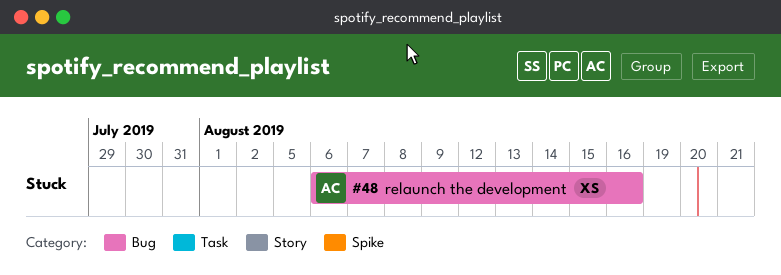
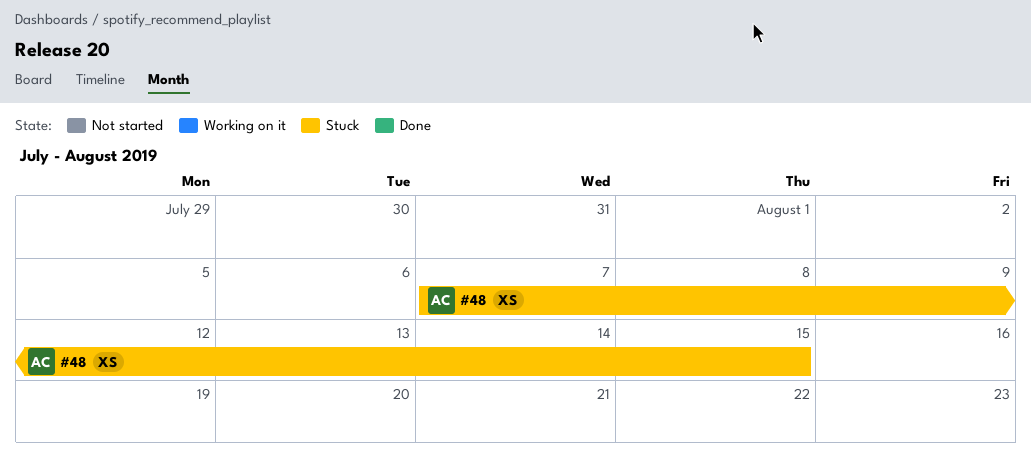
#48, start: Aug 6 -> Aug 7
#48, due: Aug 16 -> Aug 15

